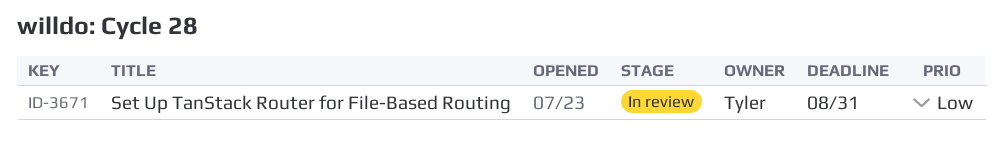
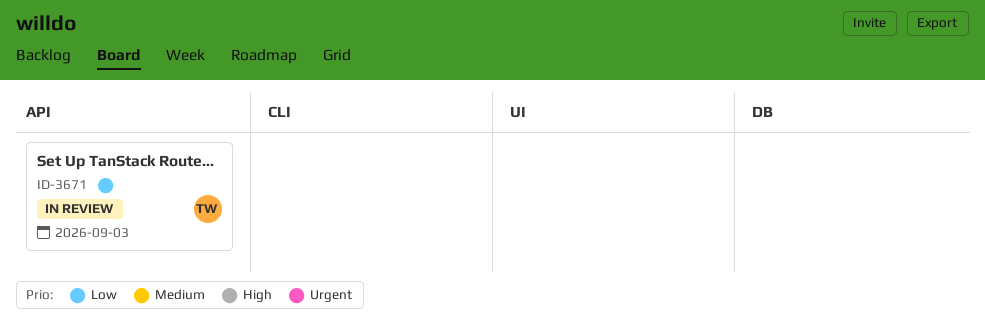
ID-3671, due: Aug 31 -> Sep 3

